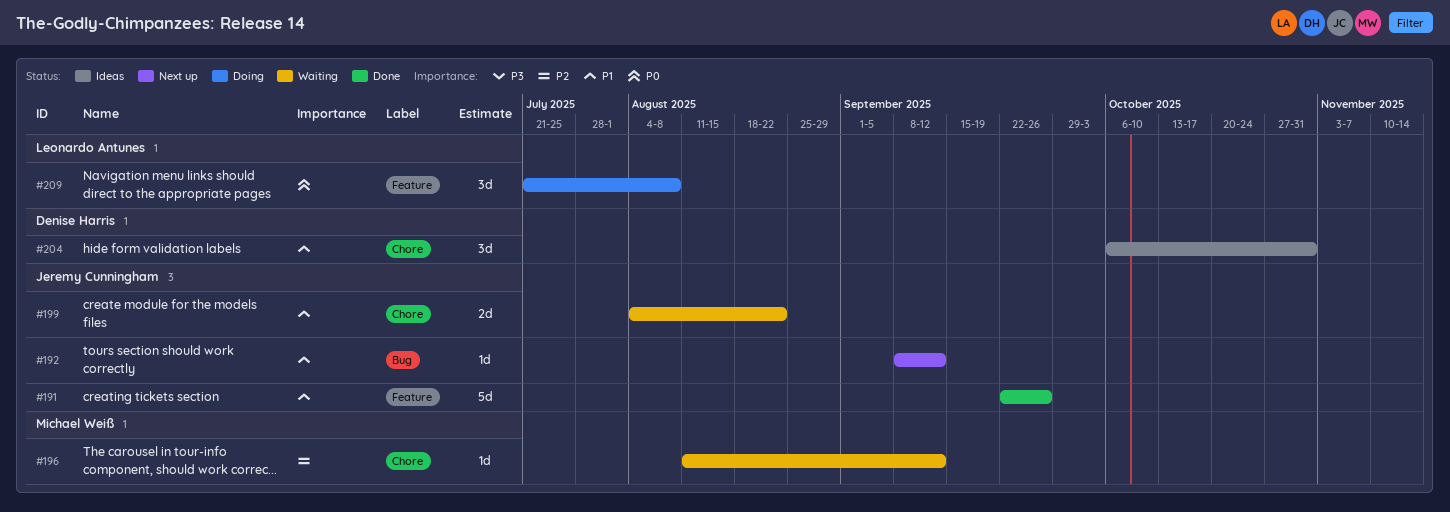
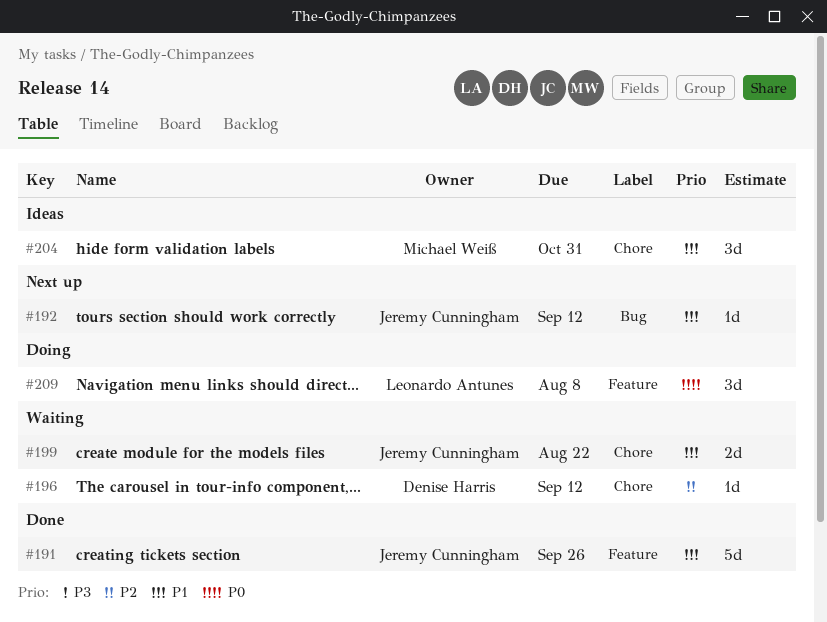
#196, owner: Michael Weiß -> Denise Harris
#204, owner: Denise Harris -> Michael Weiß

